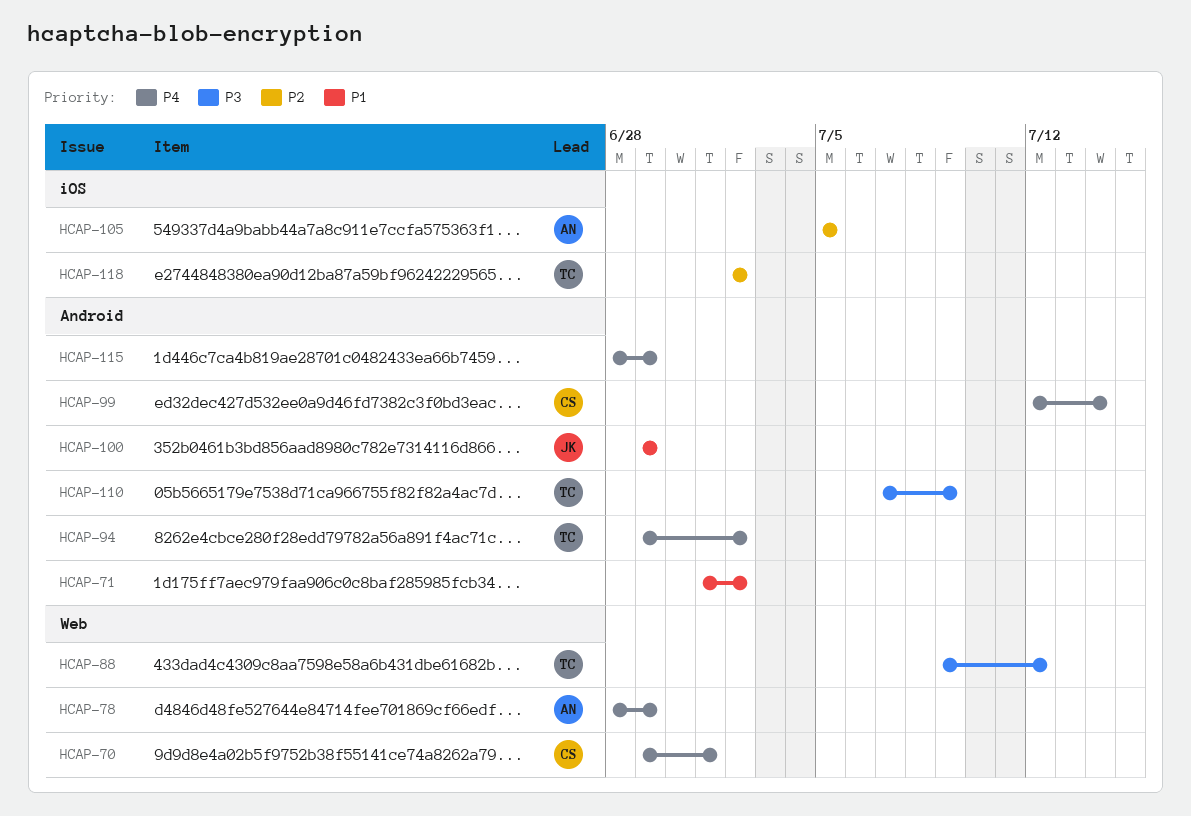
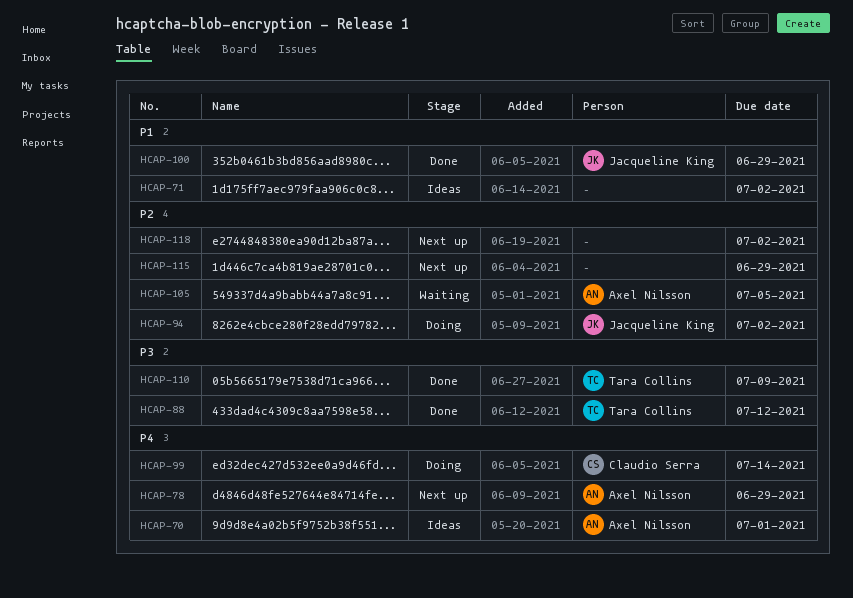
HCAP-70, owner: Claudio Serra -> Axel Nilsson
HCAP-94, owner: Tara Collins -> Jacqueline King
HCAP-94, priority: P4 -> P2
HCAP-115, priority: P4 -> P2
HCAP-118, owner: Tara Collins -> none

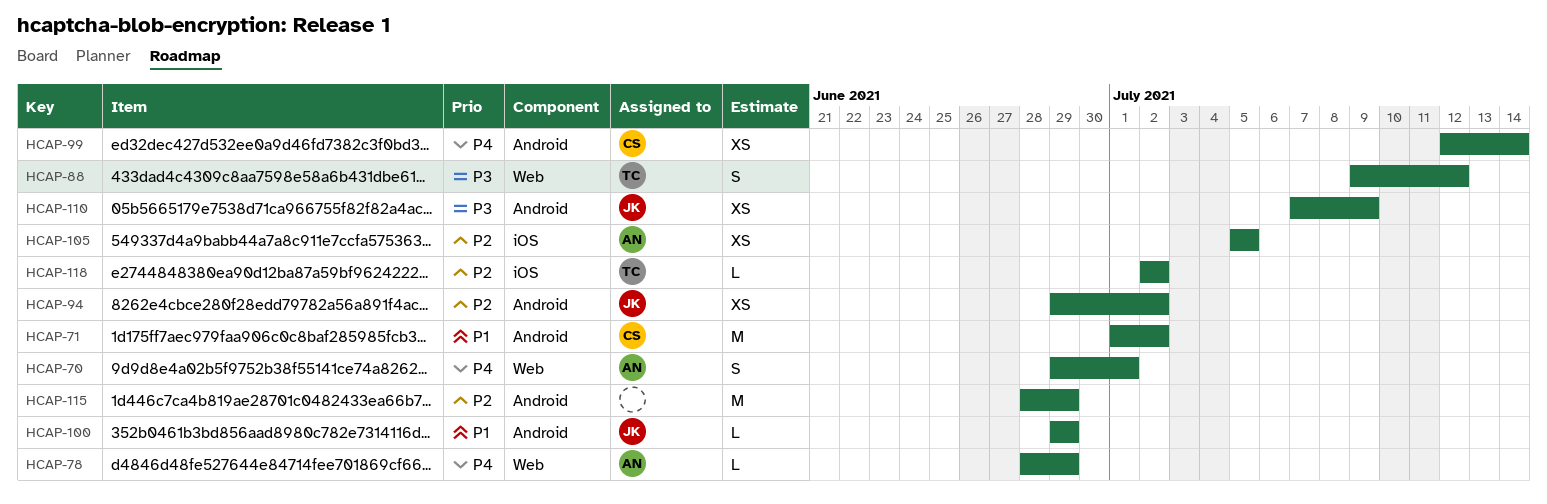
HCAP-71, owner: none -> Claudio Serra
HCAP-110, owner: Tara Collins -> Jacqueline King
HCAP-118, owner: none -> Tara Collins

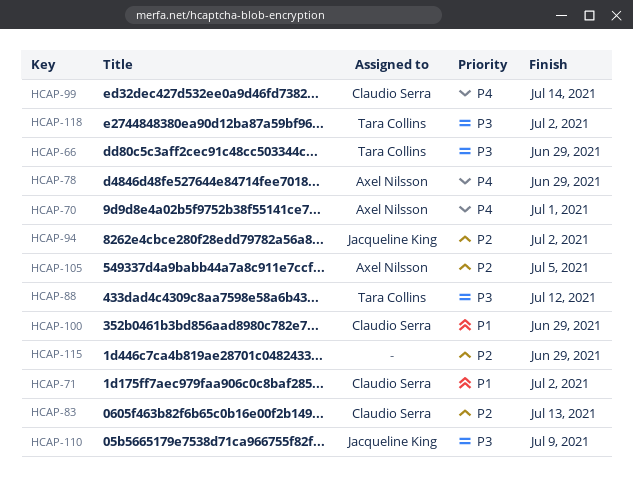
HCAP-66: none -> present
HCAP-83: none -> present
HCAP-100, owner: Jacqueline King -> Claudio Serra
HCAP-118, priority: P2 -> P3

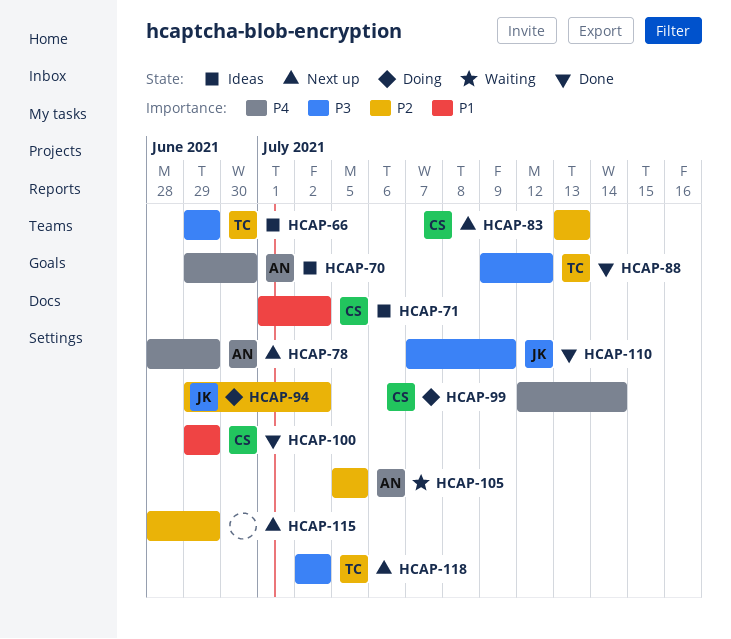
HCAP-70, due: Jul 1 -> Jun 30

